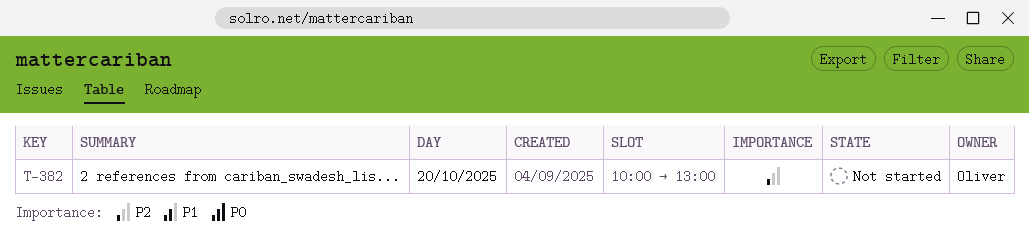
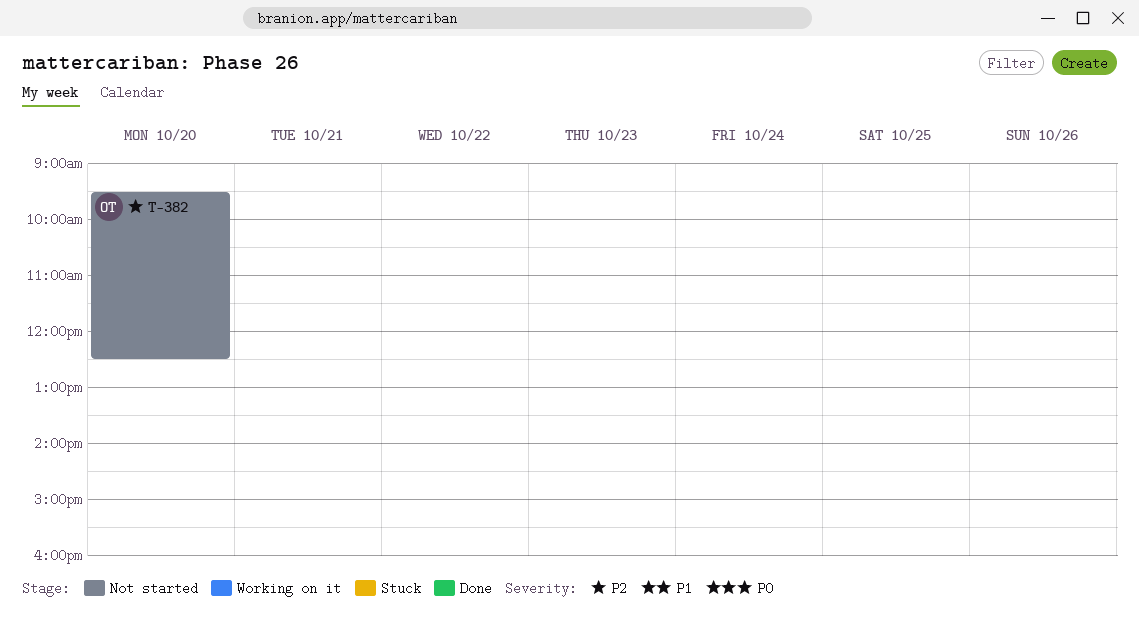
T-382, begins: 10:00 -> 09:30
T-382, ends: 13:00 -> 12:30

